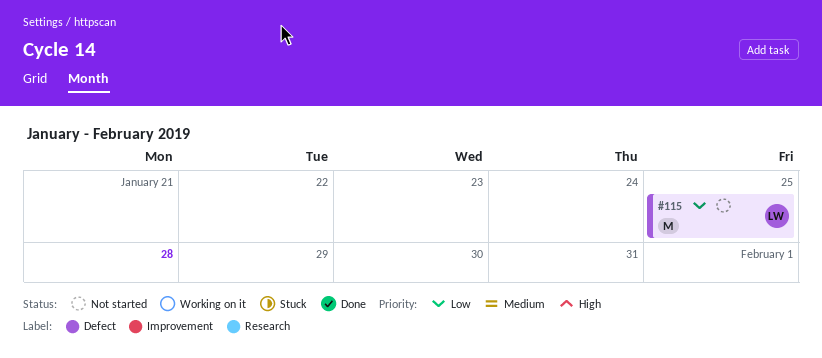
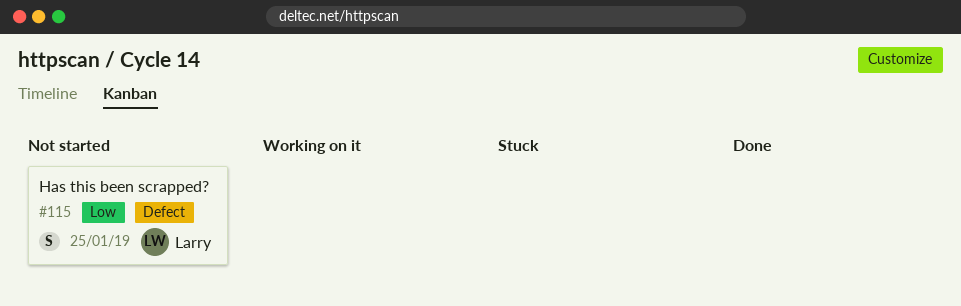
#115, estimate: M -> S

